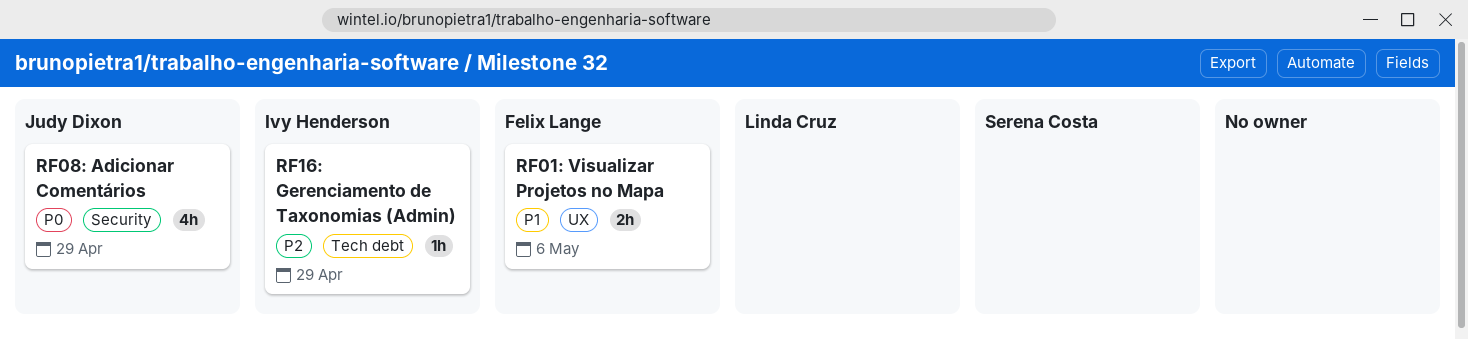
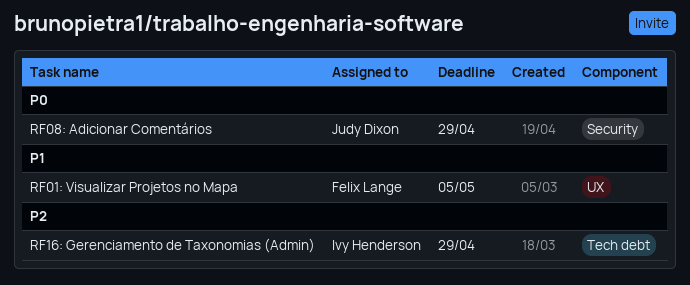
RF01: Visualizar Projetos no Mapa, due: May 6 -> May 5

